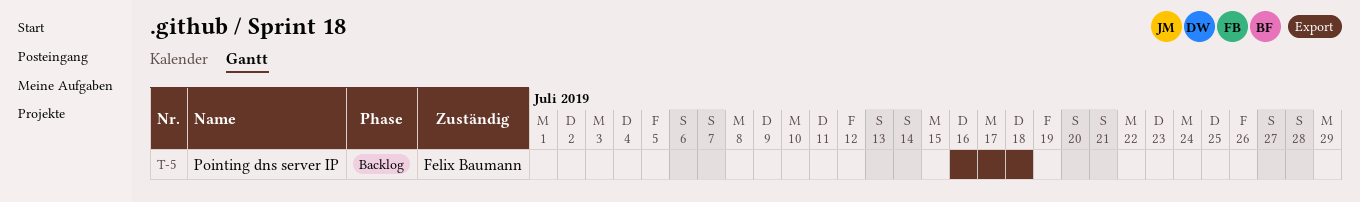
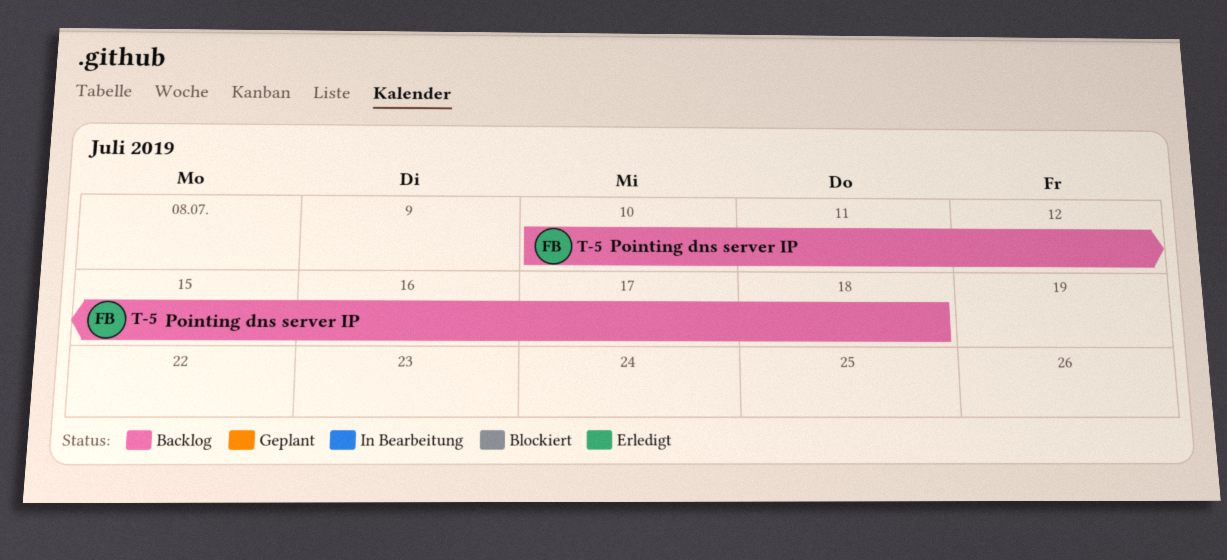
T-5, start: Jul 16 -> Jul 10

